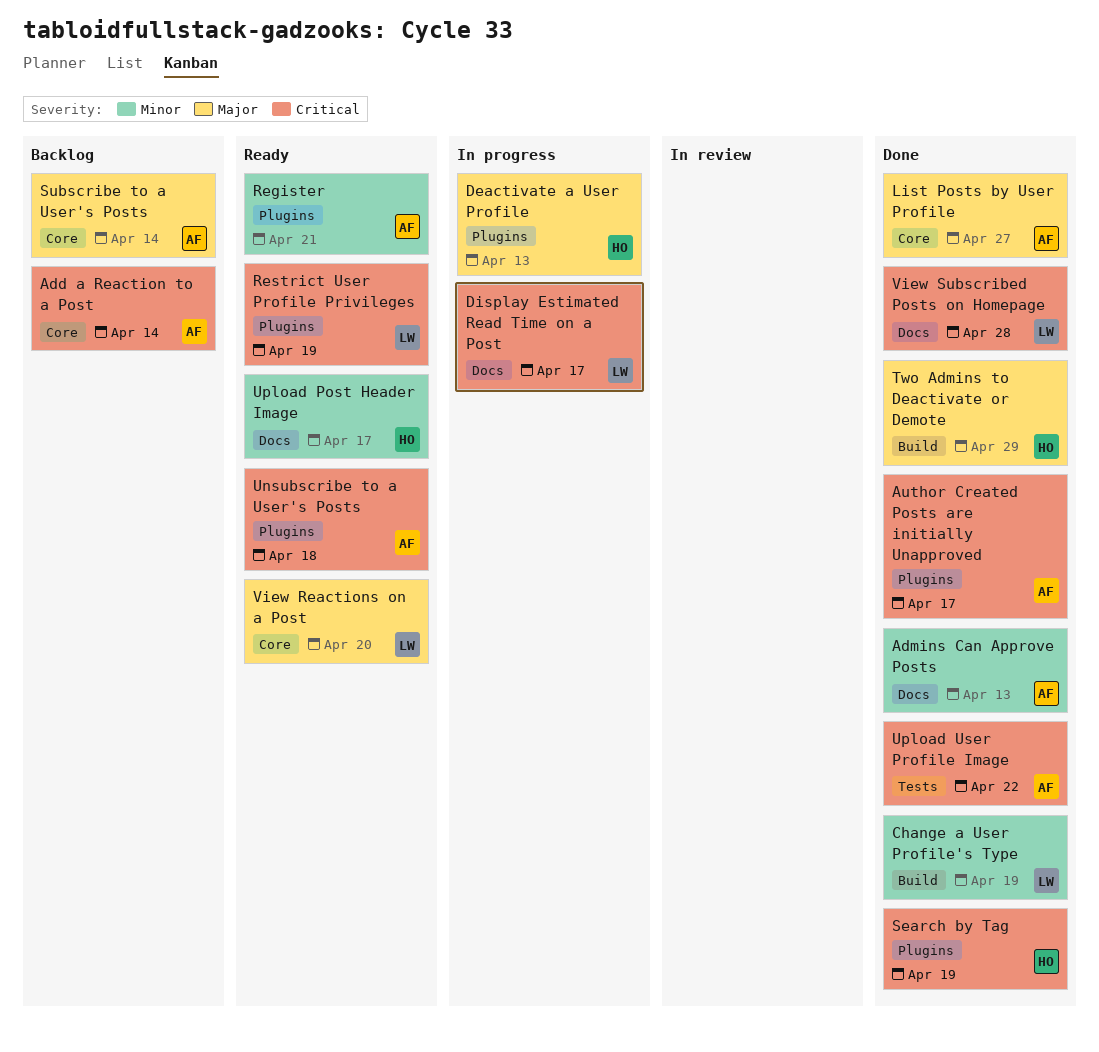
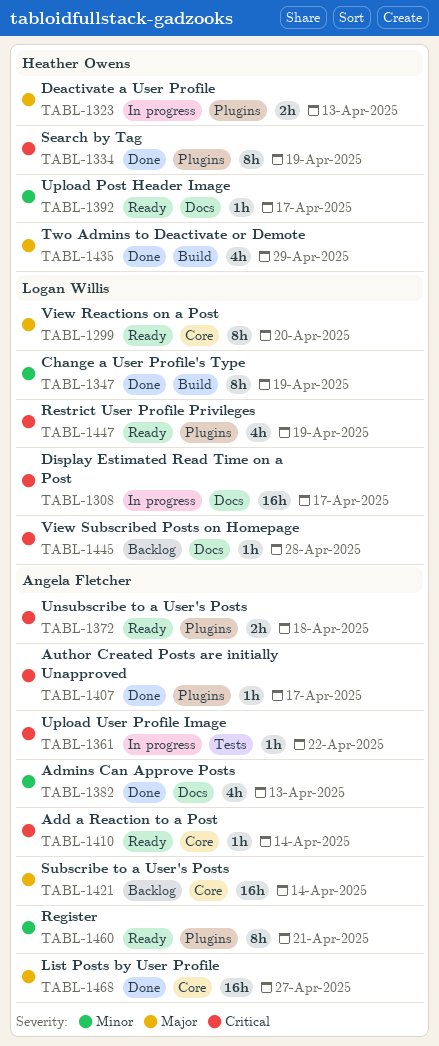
Add a Reaction to a Post, status: Backlog -> Ready
Upload User Profile Image, status: Done -> In progress
View Subscribed Posts on Homepage, status: Done -> Backlog

